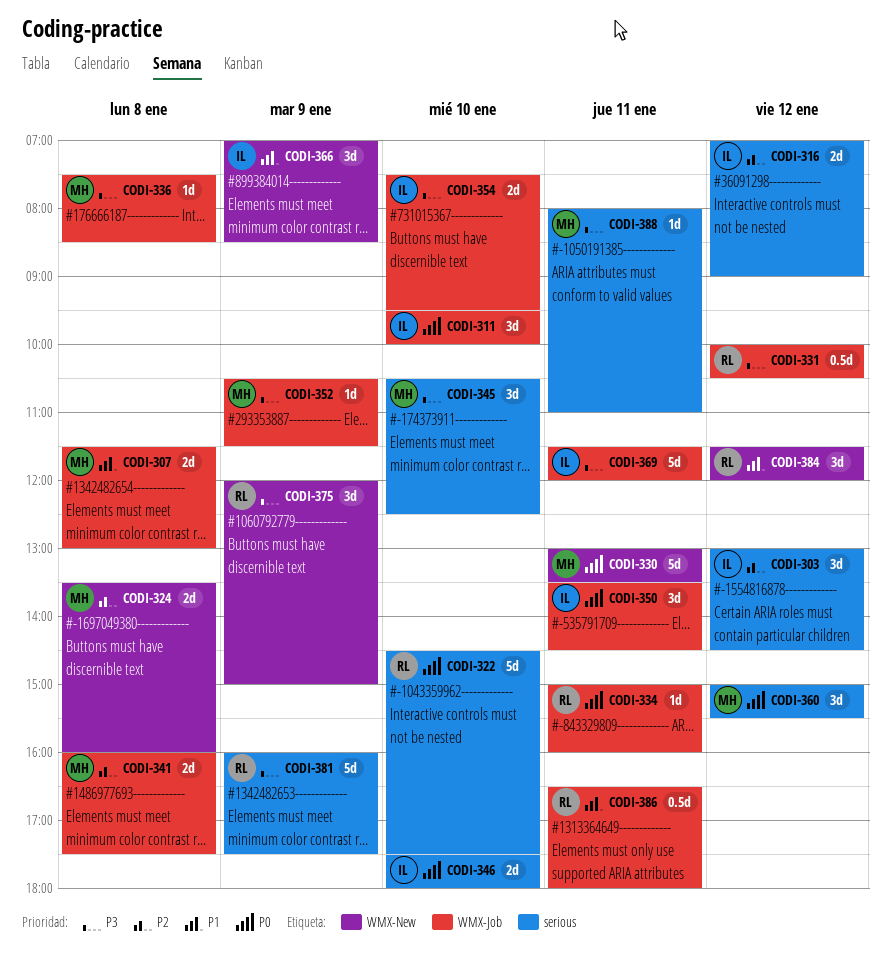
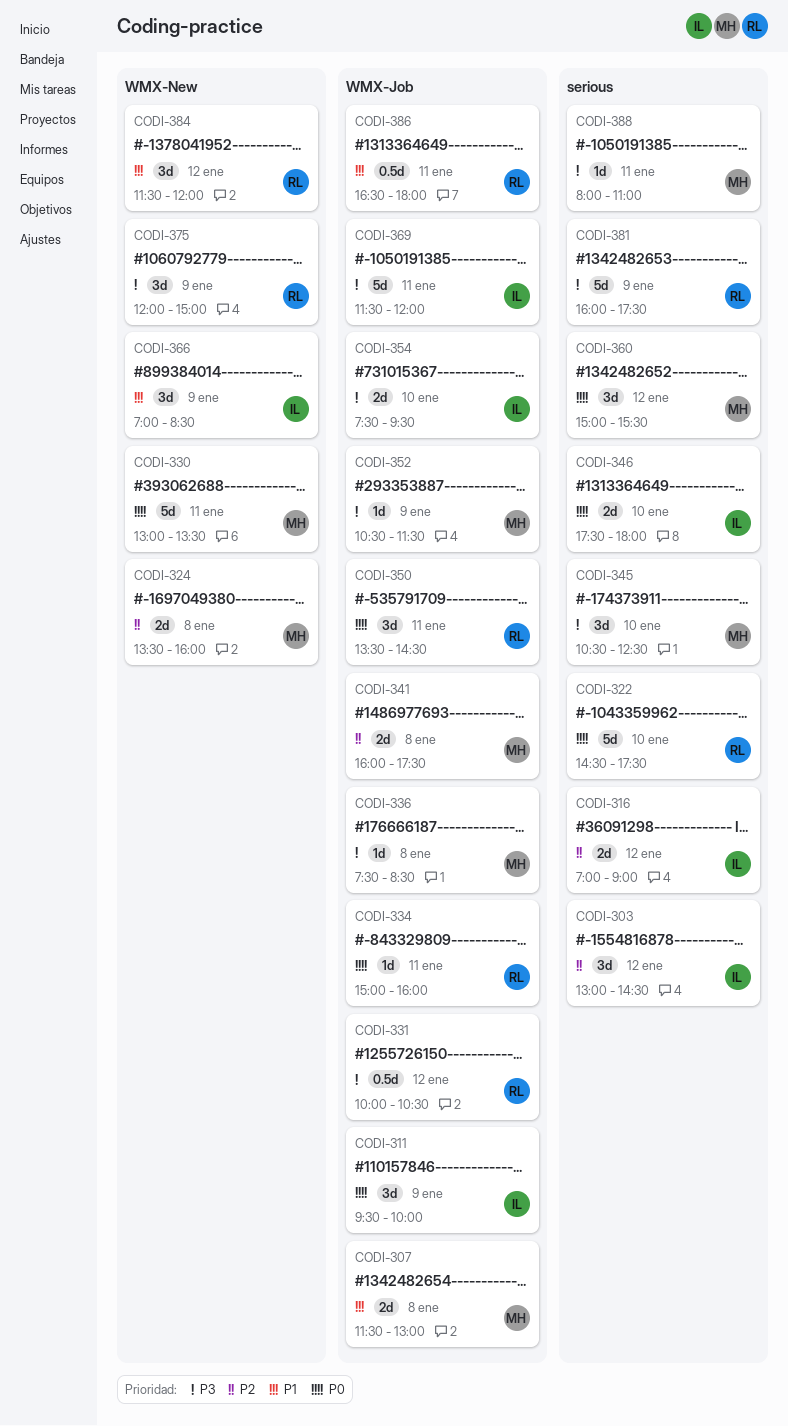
CODI-311, day: Jan 10 -> Jan 9
CODI-350, owner: IL -> RL

